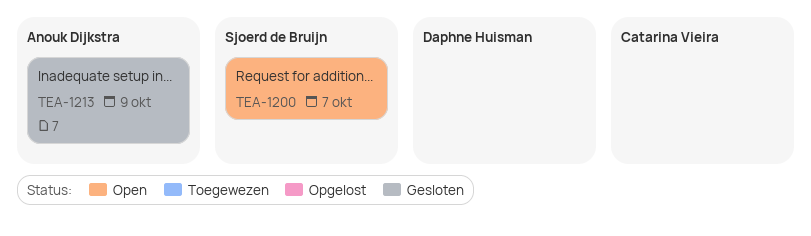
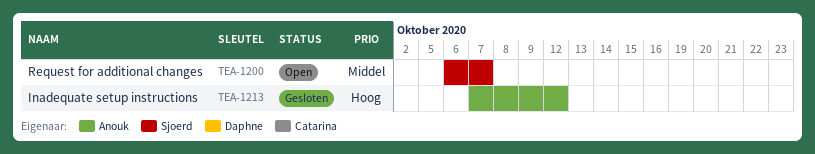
TEA-1213, due: Oct 9 -> Oct 12

